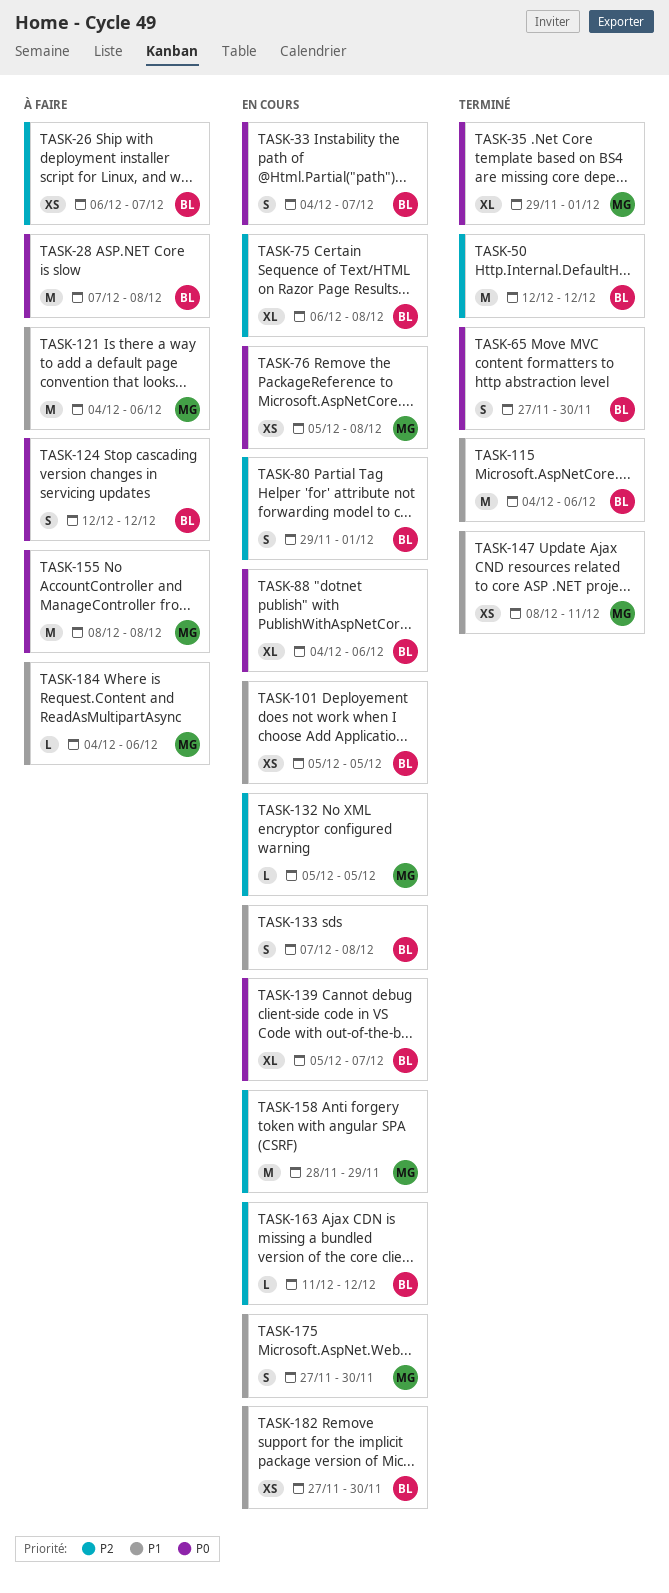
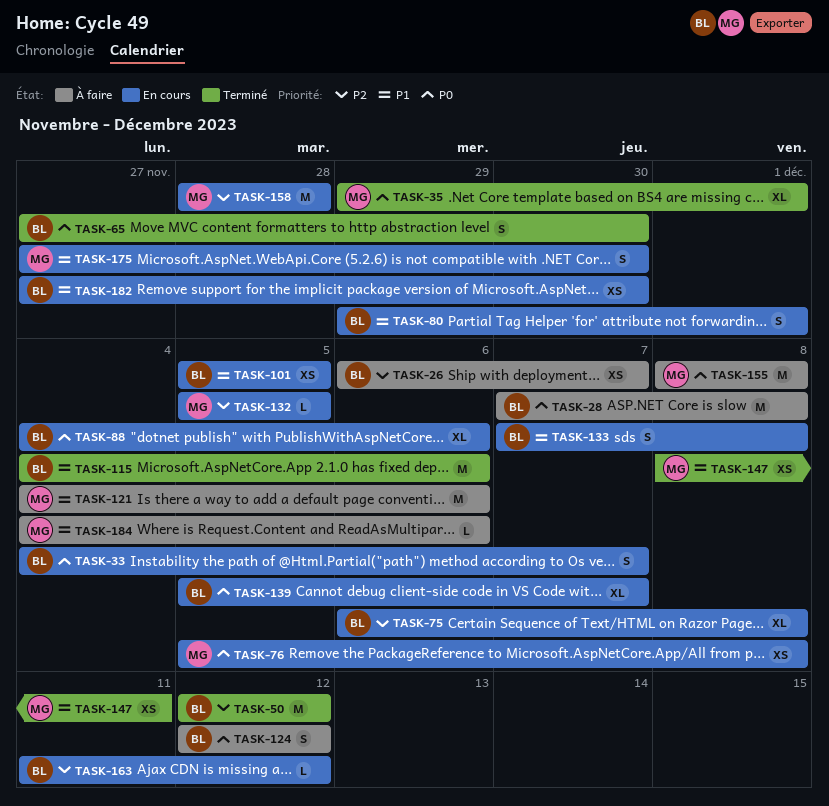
TASK-80, priority: P2 -> P1
TASK-158, due: Nov 29 -> Nov 28

